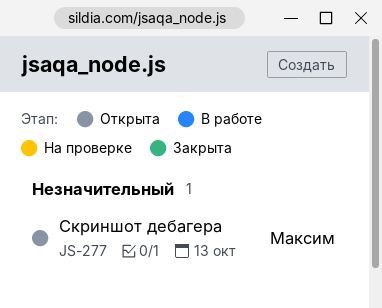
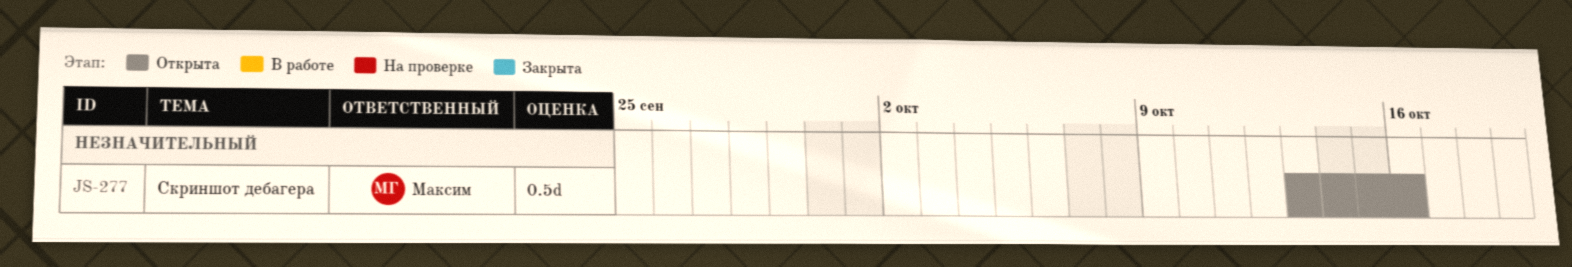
JS-277, due: Oct 13 -> Oct 16

